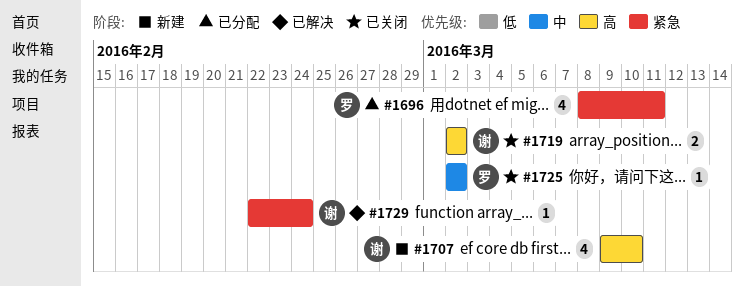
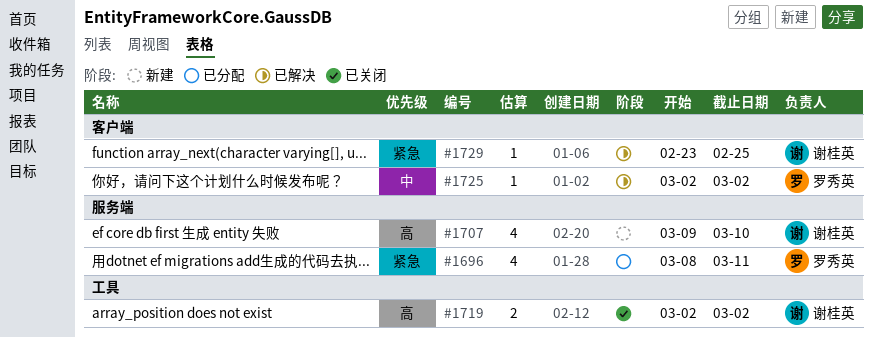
#1725, status: 已关闭 -> 已解决
#1729, start: Feb 22 -> Feb 23
#1729, due: Feb 24 -> Feb 25

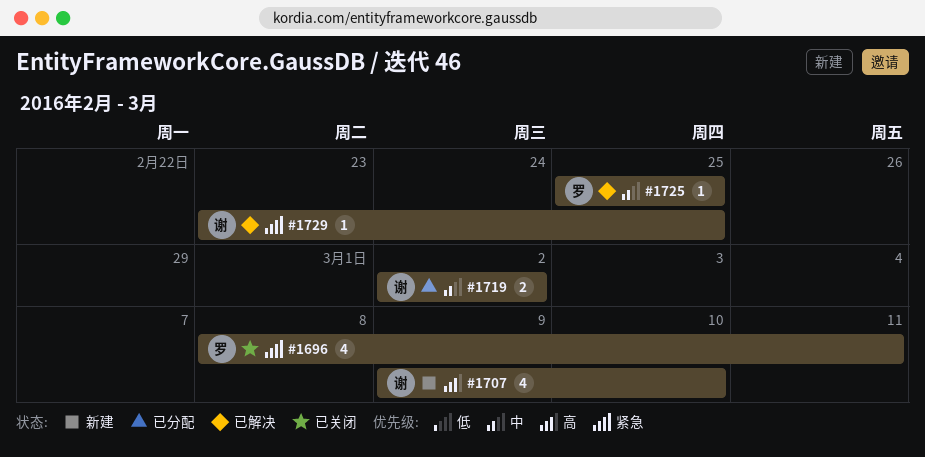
#1696, status: 已分配 -> 已关闭
#1719, status: 已关闭 -> 已分配
#1719, priority: 高 -> 中
#1725, start: Mar 2 -> Feb 25
#1725, due: Mar 2 -> Feb 25

